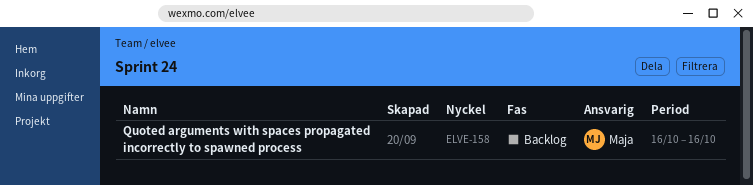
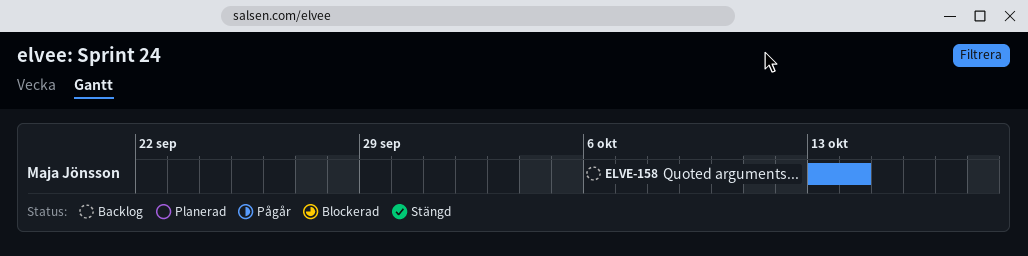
ELVE-158, start: Oct 16 -> Oct 13
ELVE-158, due: Oct 16 -> Oct 14

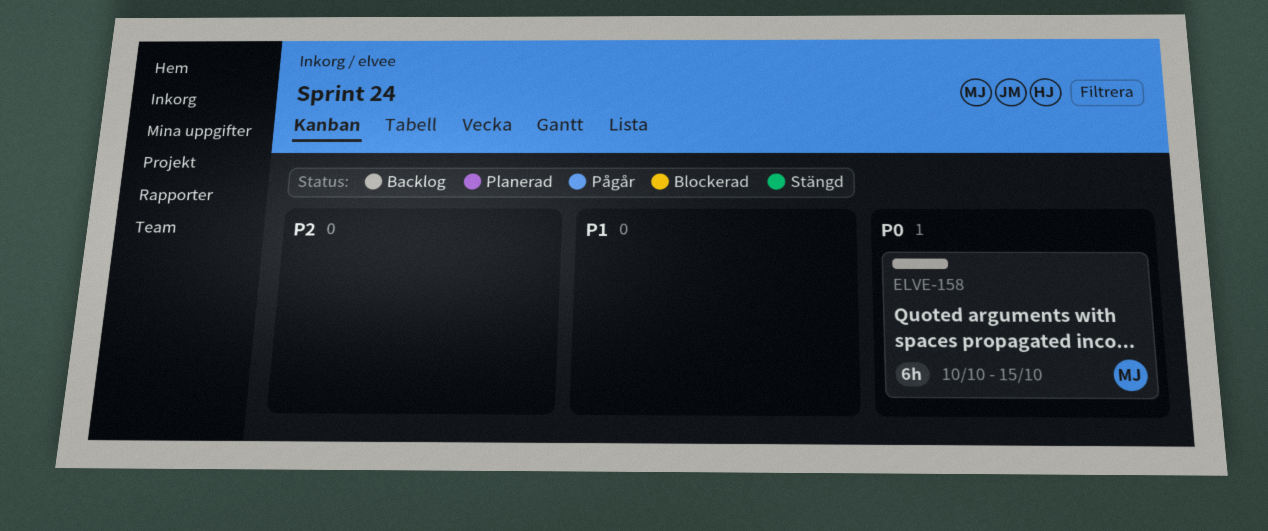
ELVE-158, start: Oct 13 -> Oct 10
ELVE-158, due: Oct 14 -> Oct 15

